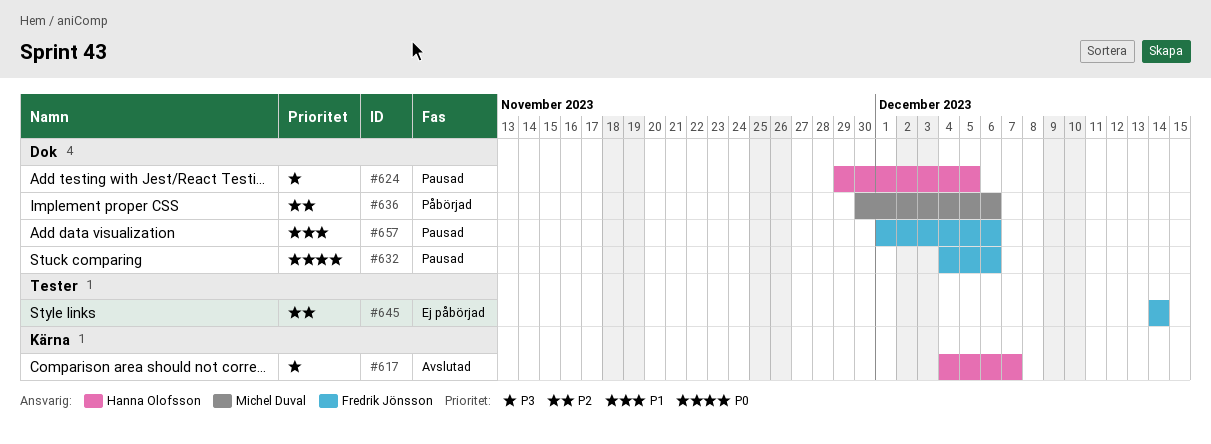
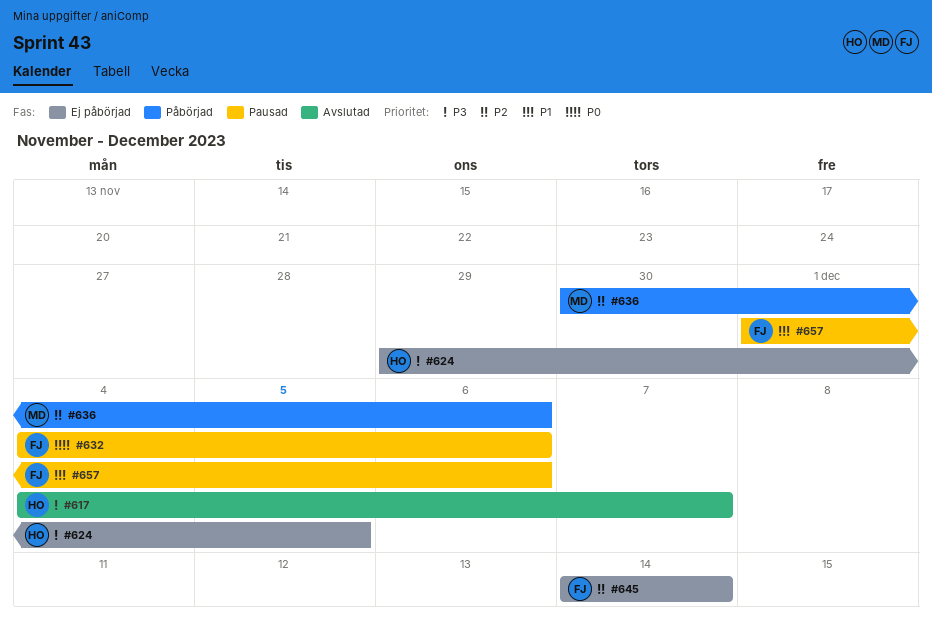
#624, status: Pausad -> Ej påbörjad

